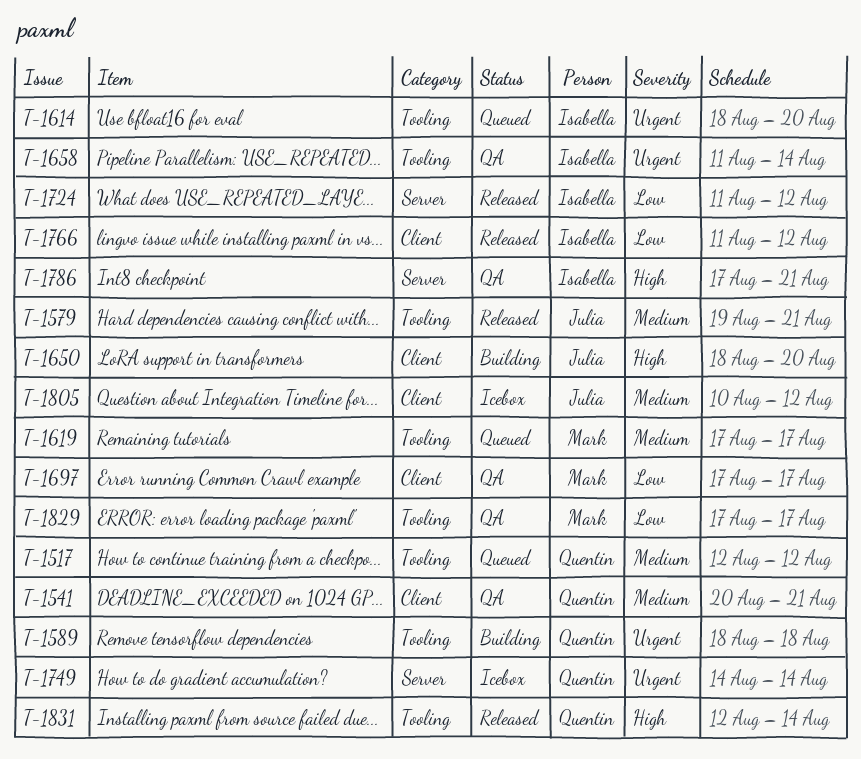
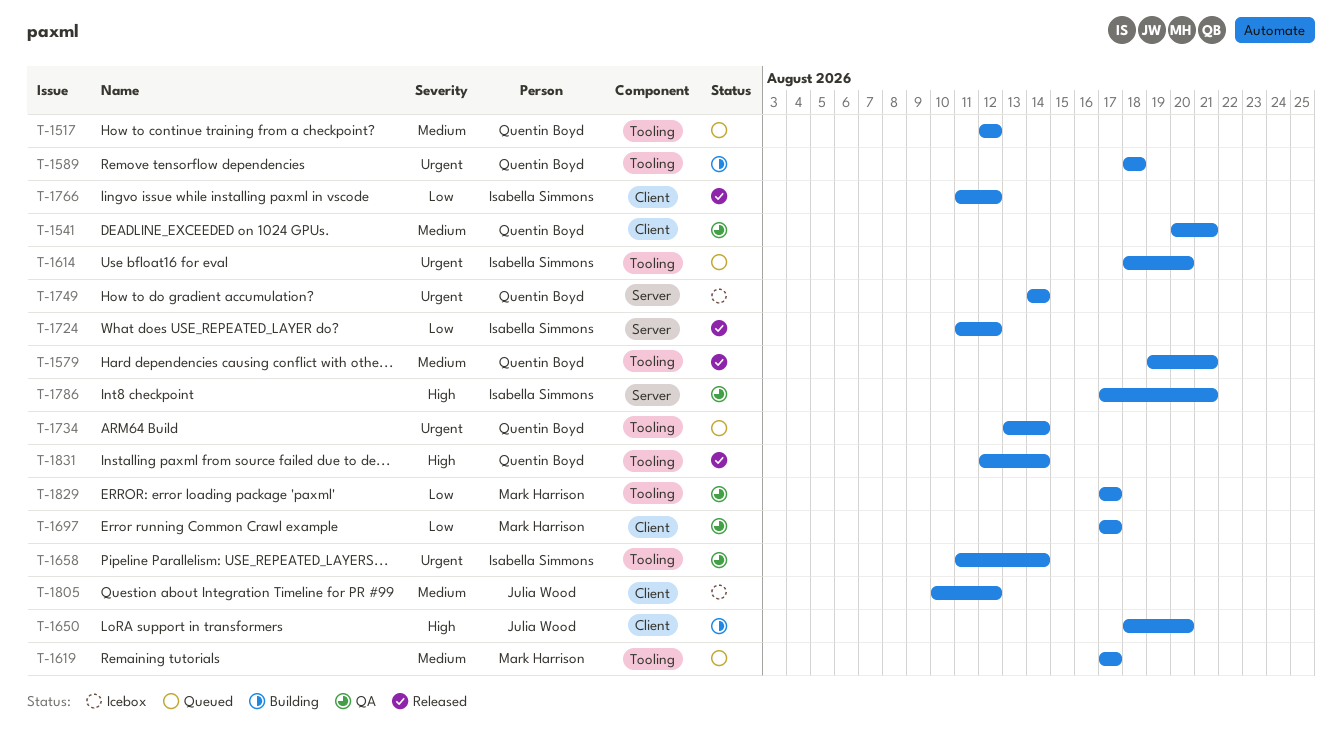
T-1579, owner: Julia Wood -> Quentin Boyd
T-1734: none -> present

